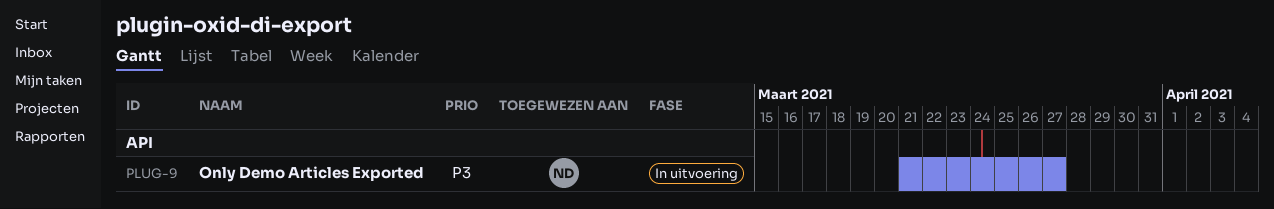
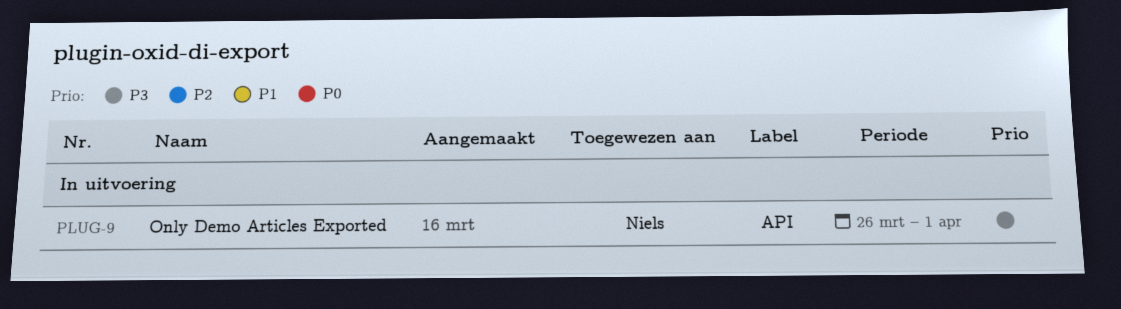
PLUG-9, start: Mar 21 -> Mar 26
PLUG-9, due: Mar 27 -> Apr 1

